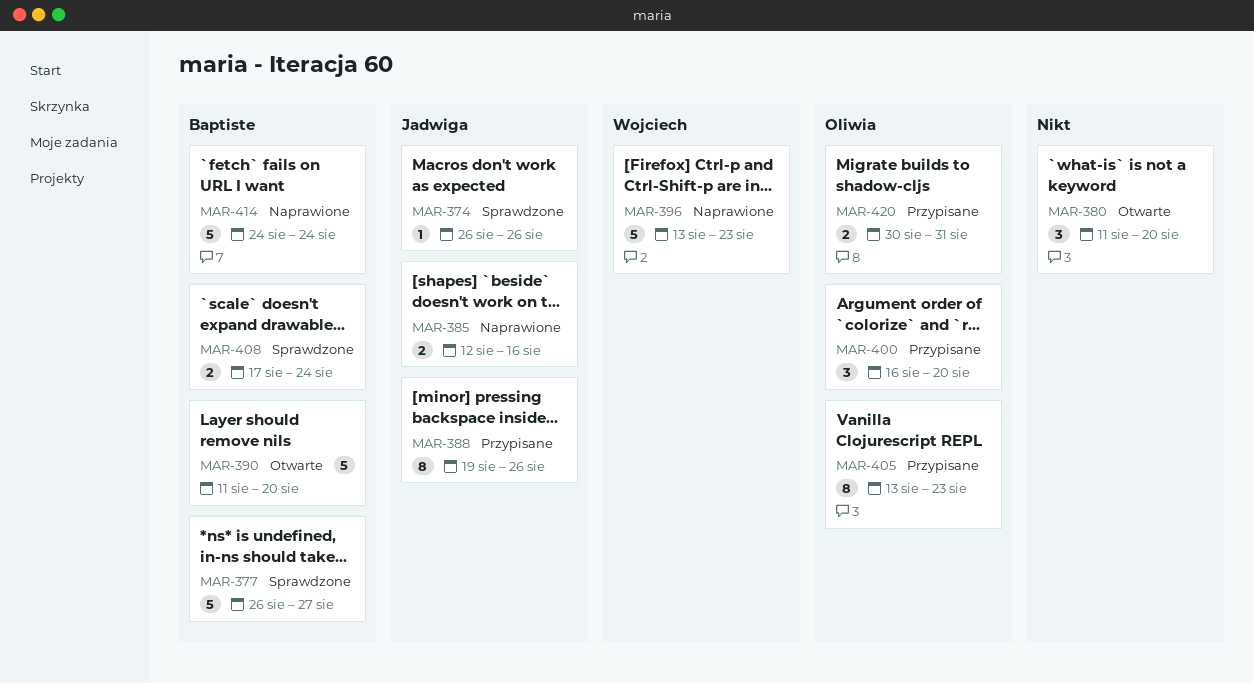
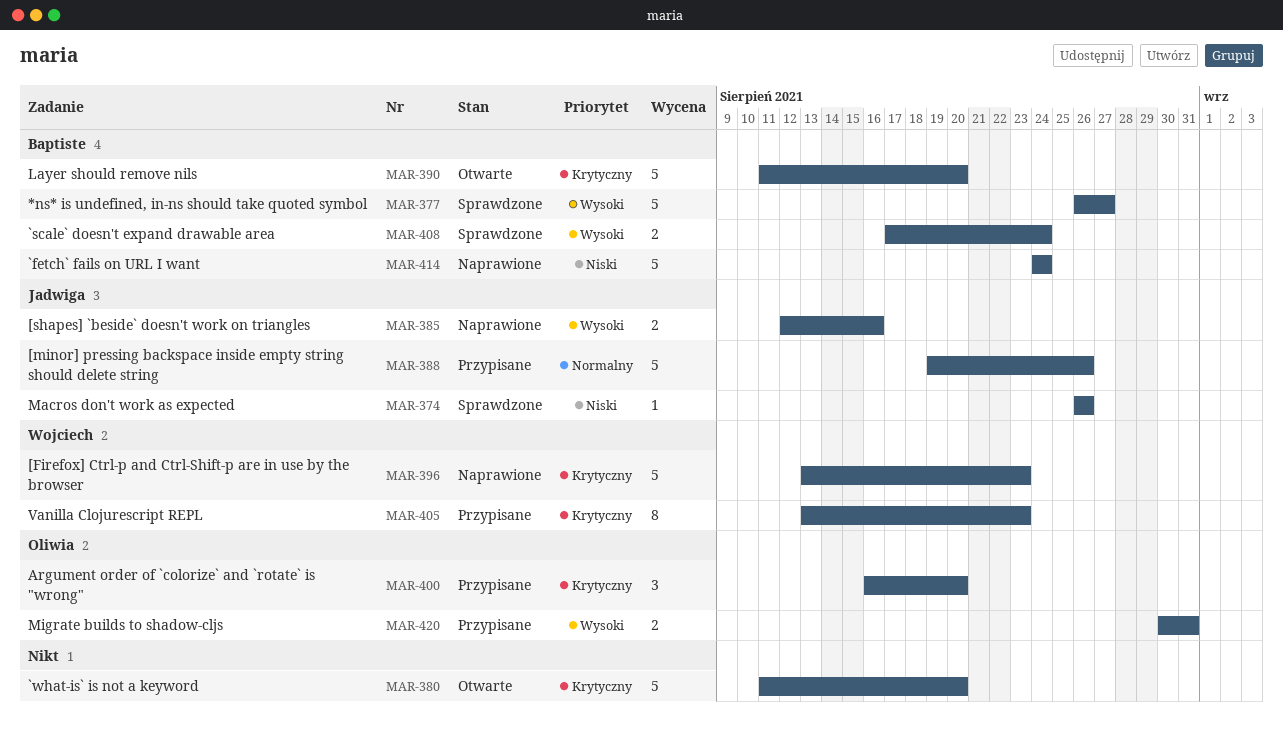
MAR-380, estimate: 3 -> 5
MAR-388, estimate: 8 -> 5
MAR-405, owner: Oliwia -> Wojciech

